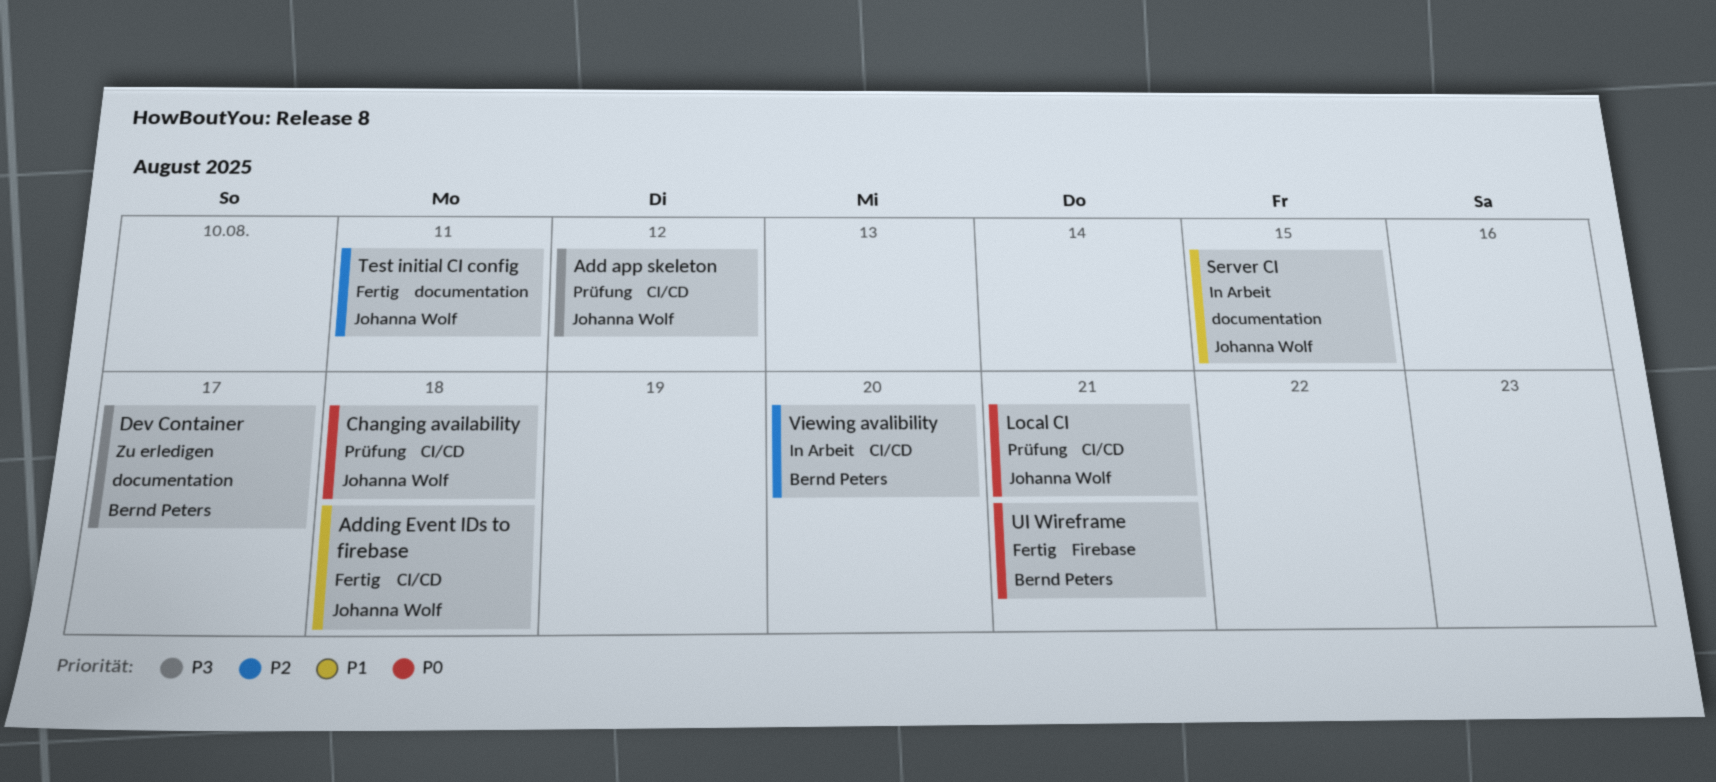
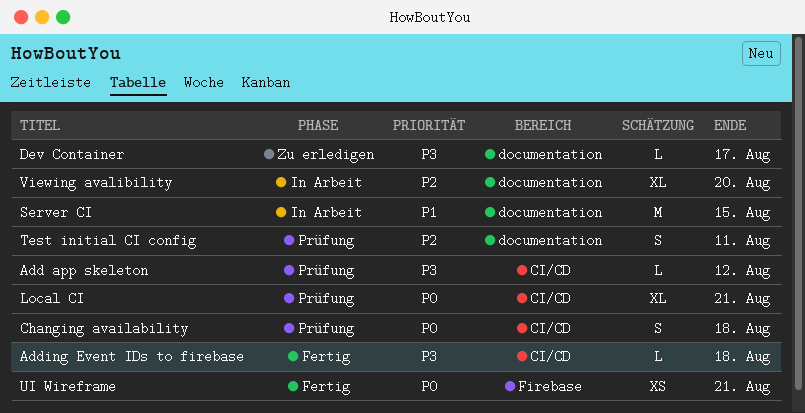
Adding Event IDs to firebase, priority: P1 -> P3
Test initial CI config, status: Fertig -> Prüfung
Viewing avalibility, label: CI/CD -> documentation

